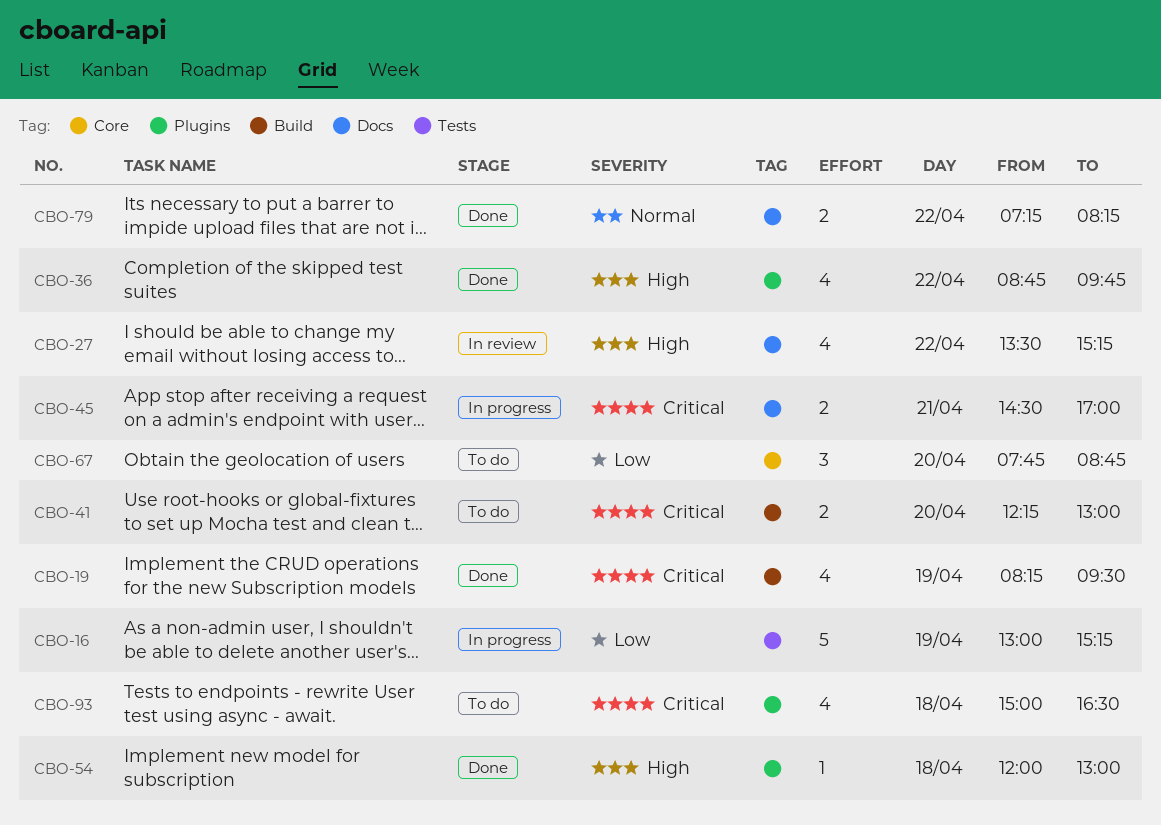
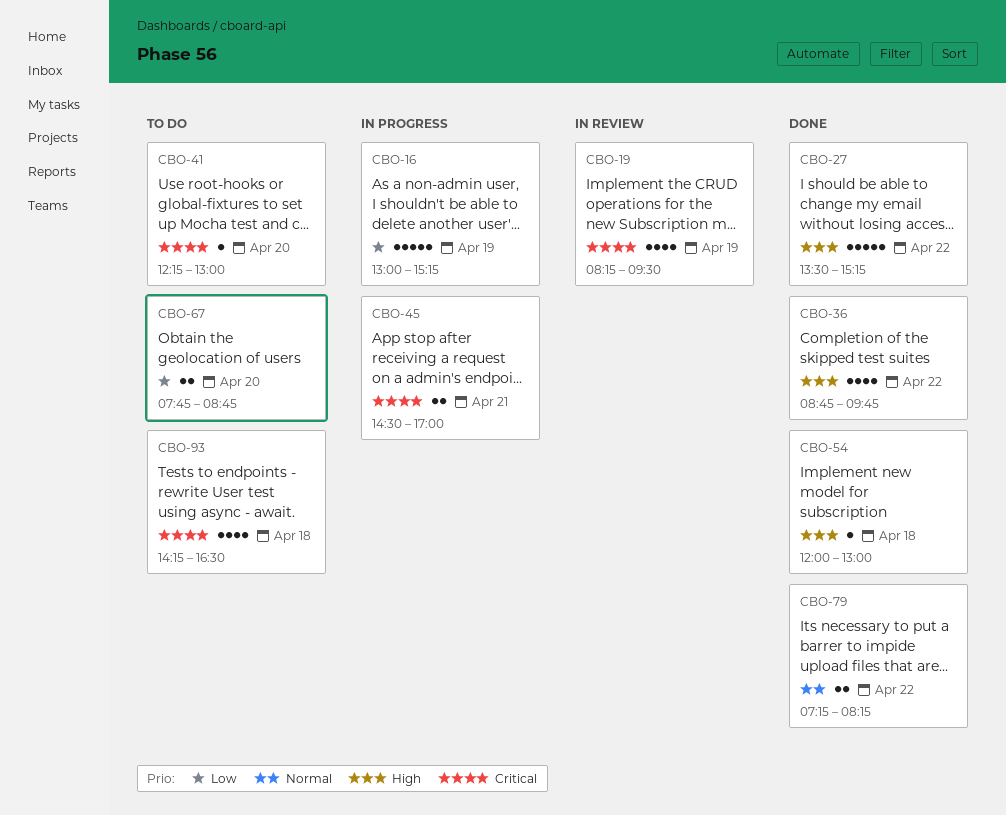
CBO-19, status: Done -> In review
CBO-27, status: In review -> Done
CBO-27, estimate: 4 -> 5
CBO-41, estimate: 2 -> 1
CBO-67, estimate: 3 -> 2
CBO-93, begins: 15:00 -> 14:15

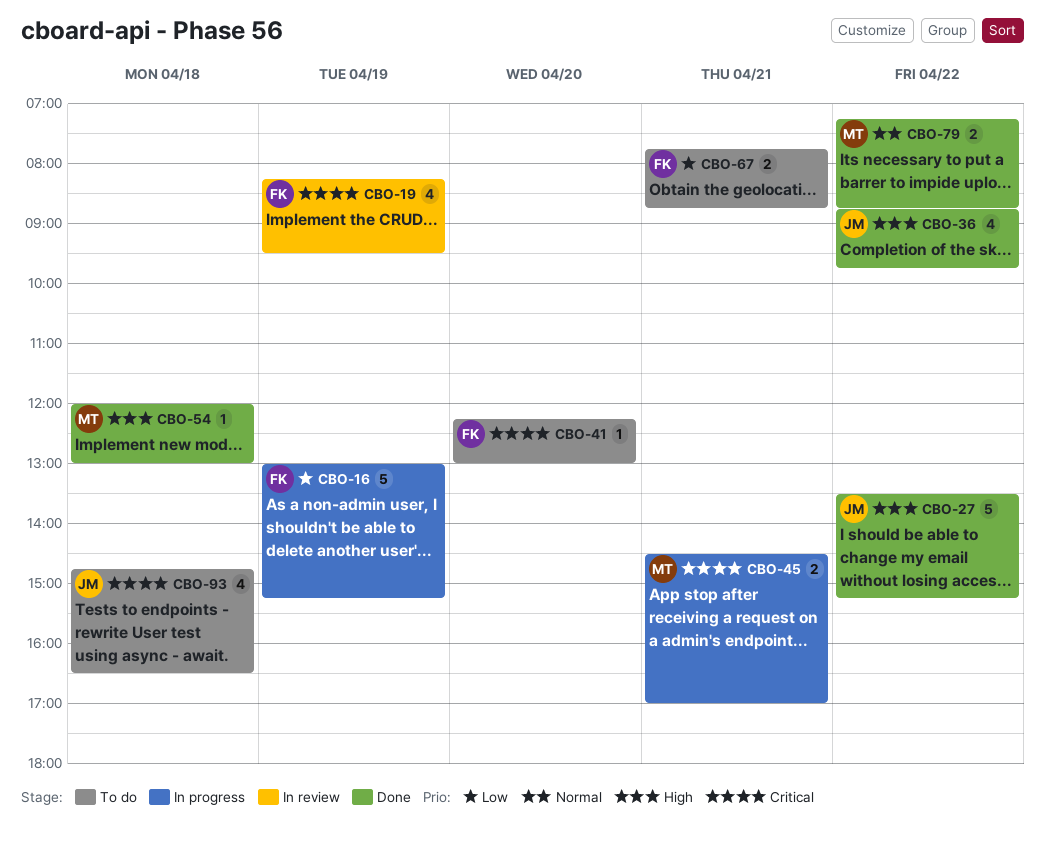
CBO-67, day: Apr 20 -> Apr 21
CBO-79, ends: 08:15 -> 08:45
CBO-93, begins: 14:15 -> 14:45

